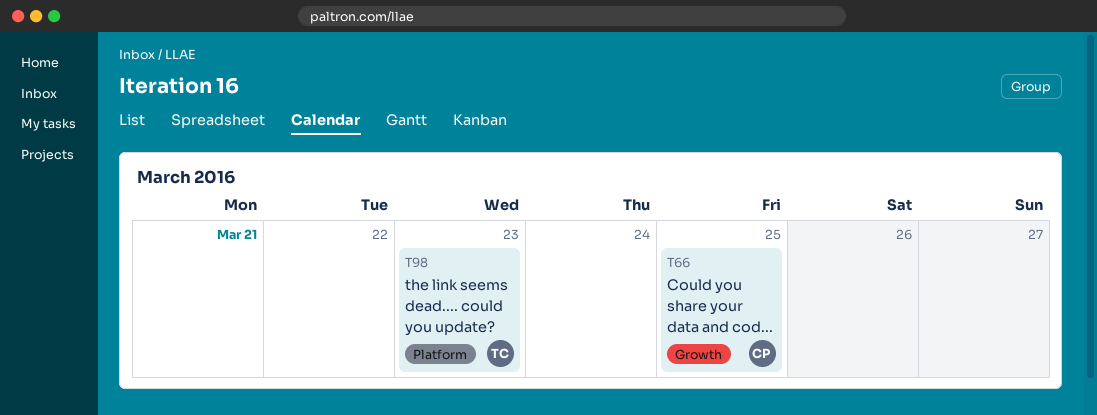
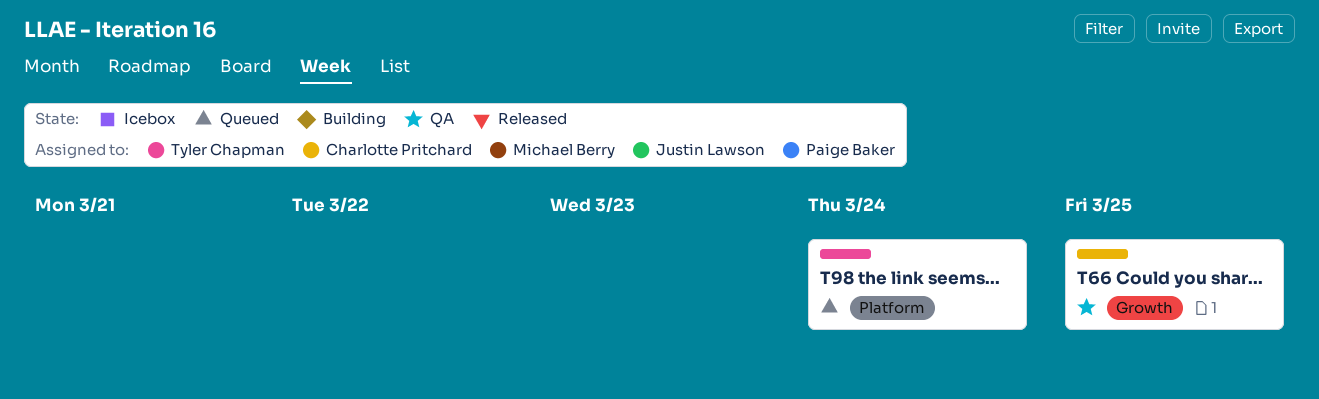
T98, due: Mar 23 -> Mar 24

